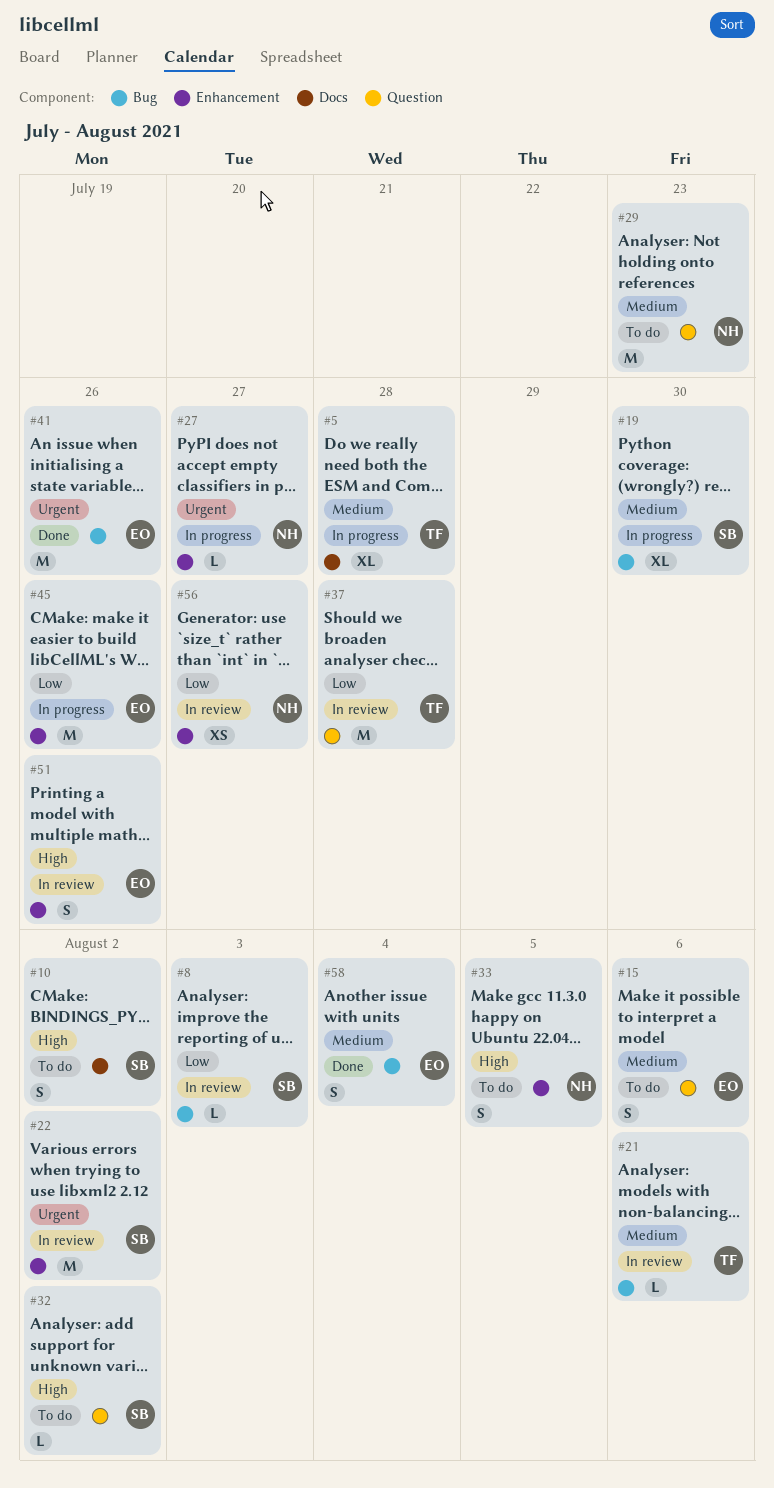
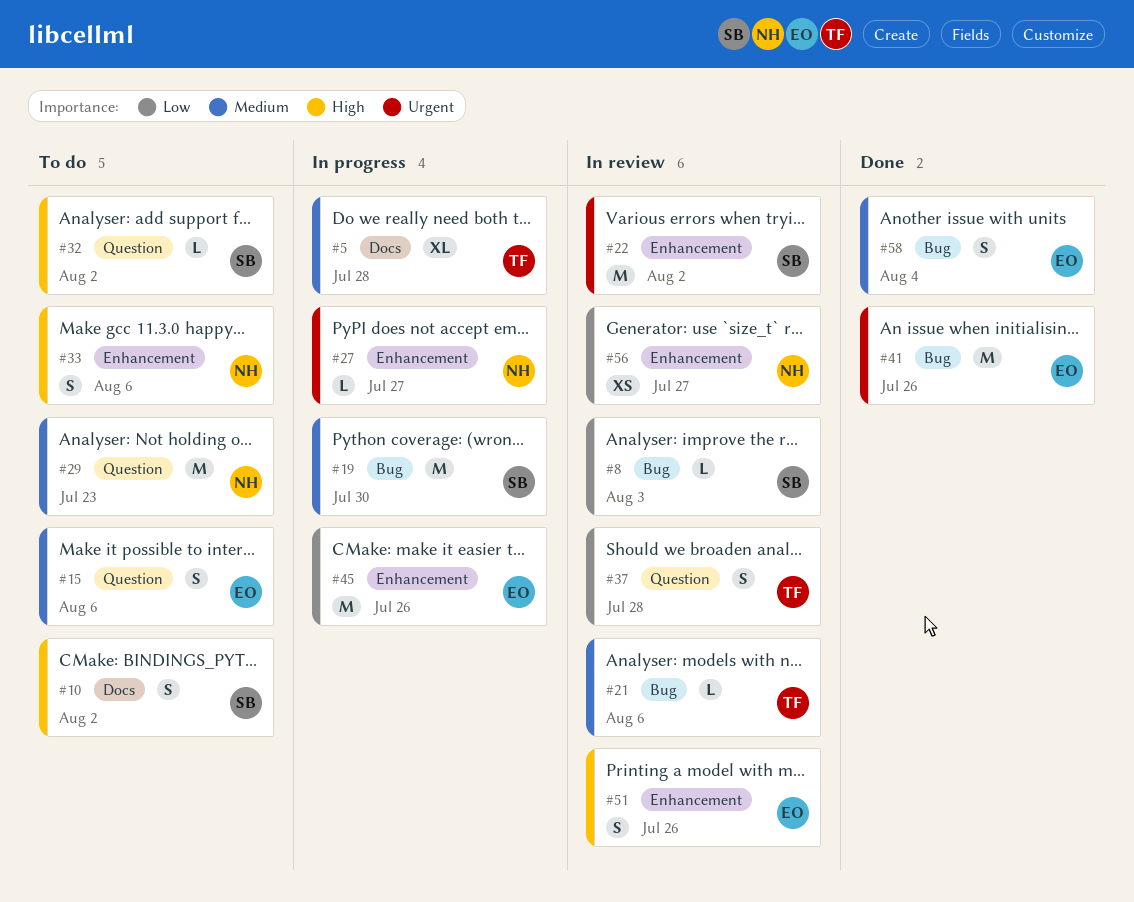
#19, estimate: XL -> M
#33, due: Aug 5 -> Aug 6
#37, estimate: M -> S

